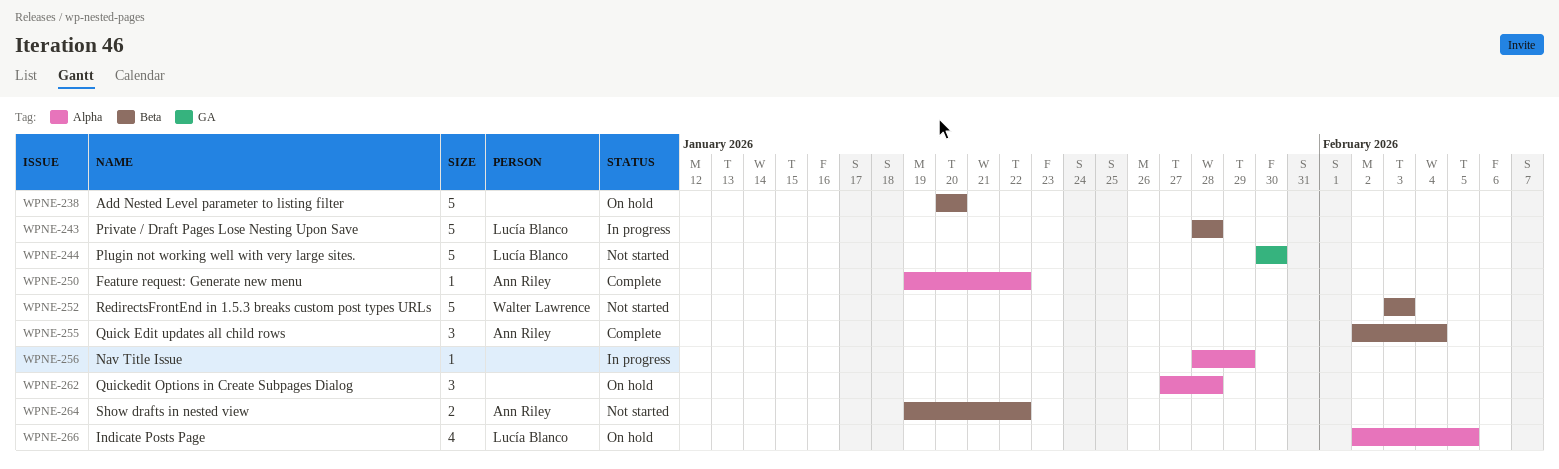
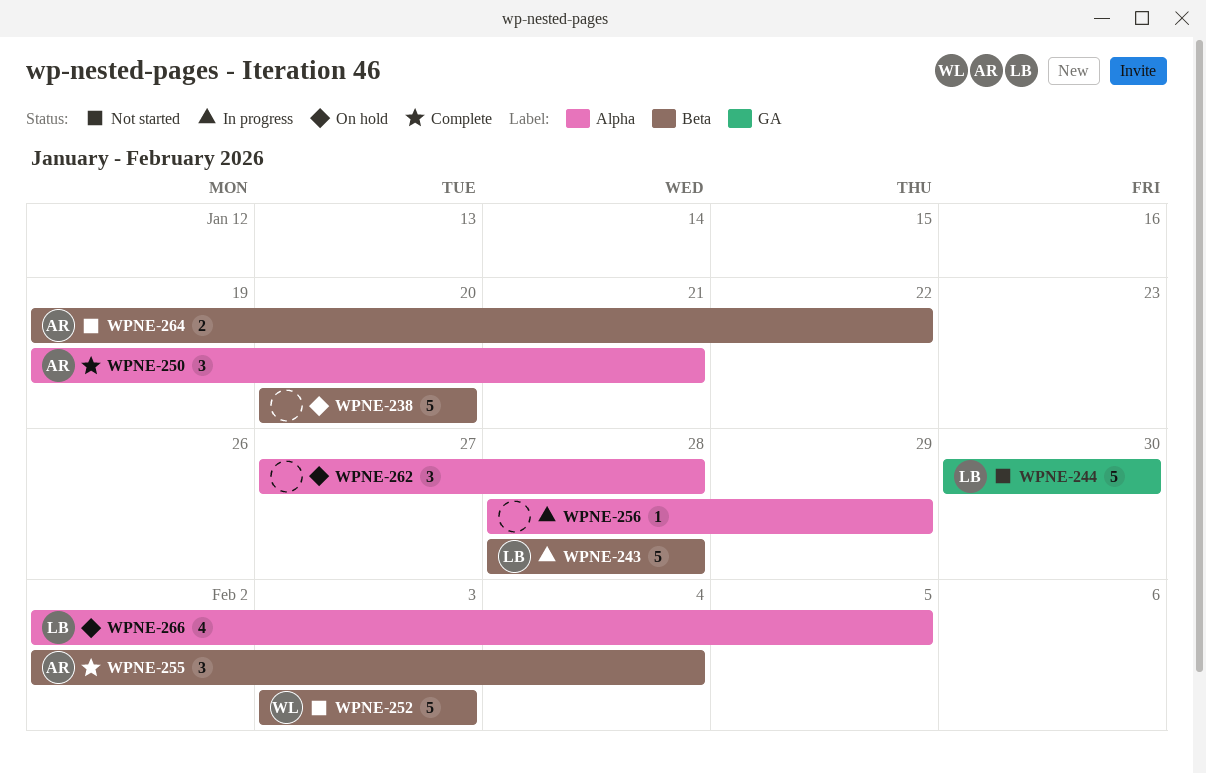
WPNE-250, estimate: 1 -> 3
WPNE-250, due: Jan 22 -> Jan 21

